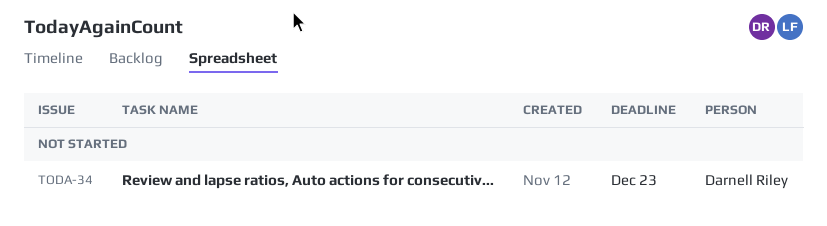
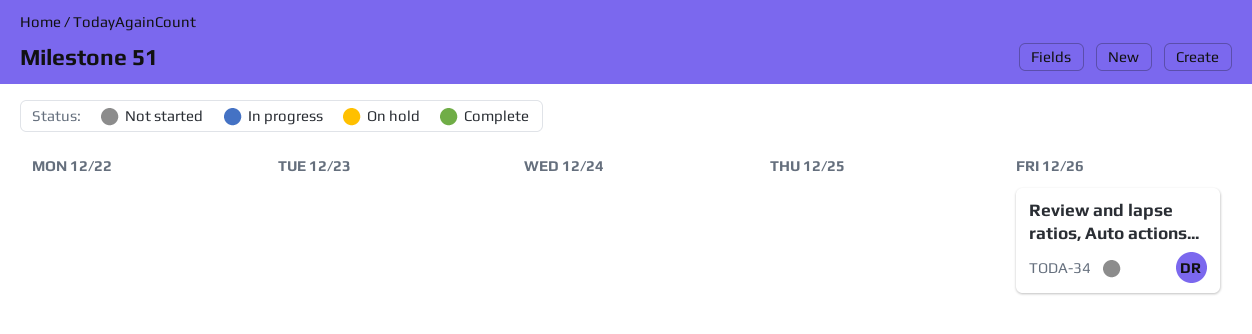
TODA-34, due: Dec 23 -> Dec 26

